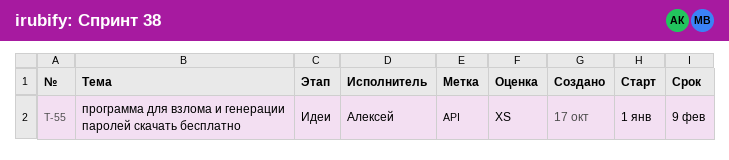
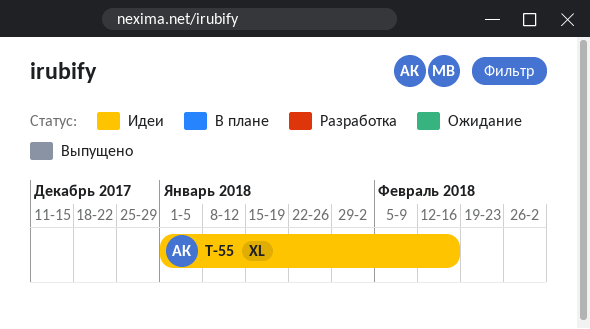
T-55, estimate: XS -> XL
T-55, due: Feb 9 -> Feb 16

